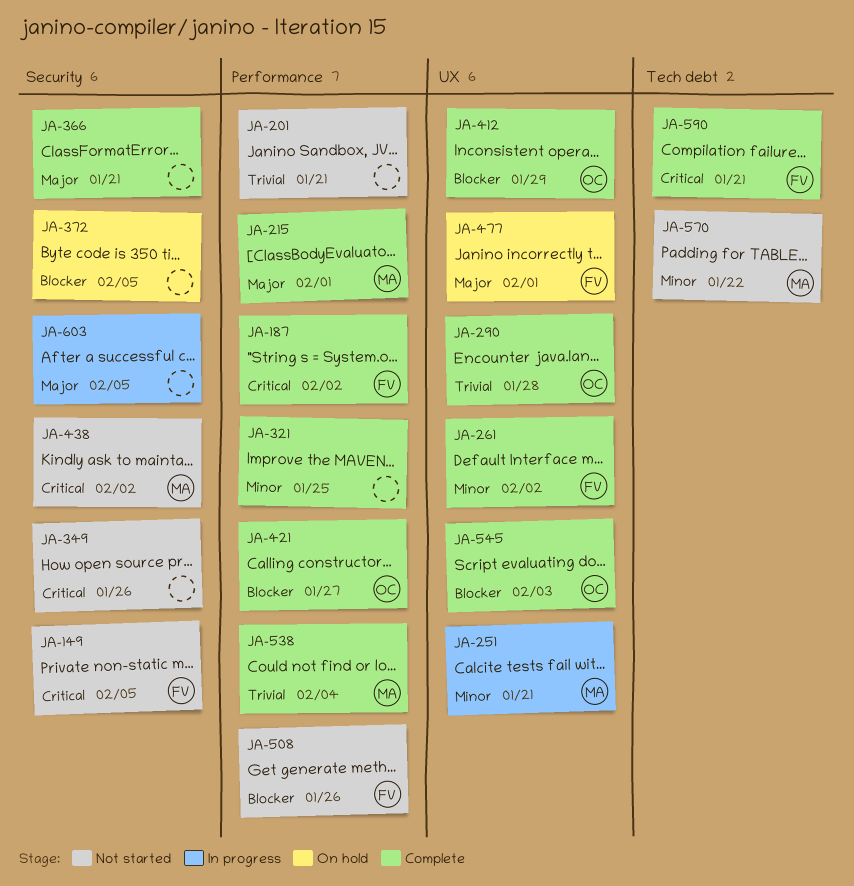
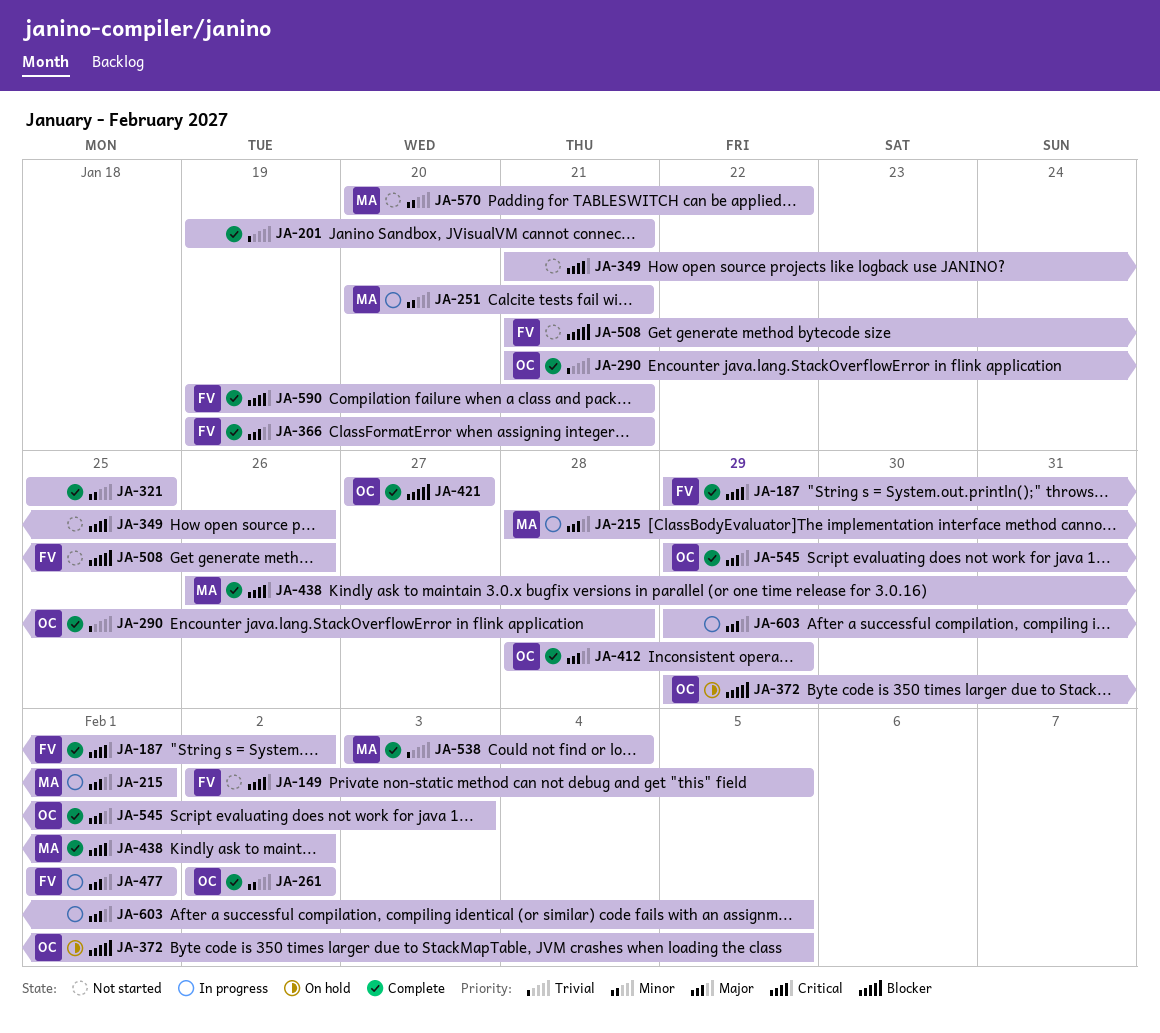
JA-201, status: Not started -> Complete
JA-215, status: Complete -> In progress
JA-261, owner: FV -> OC
JA-366, owner: none -> FV
JA-372, owner: none -> OC
JA-412, priority: Blocker -> Major
JA-438, status: Not started -> Complete
JA-477, status: On hold -> In progress
JA-545, priority: Blocker -> Major

